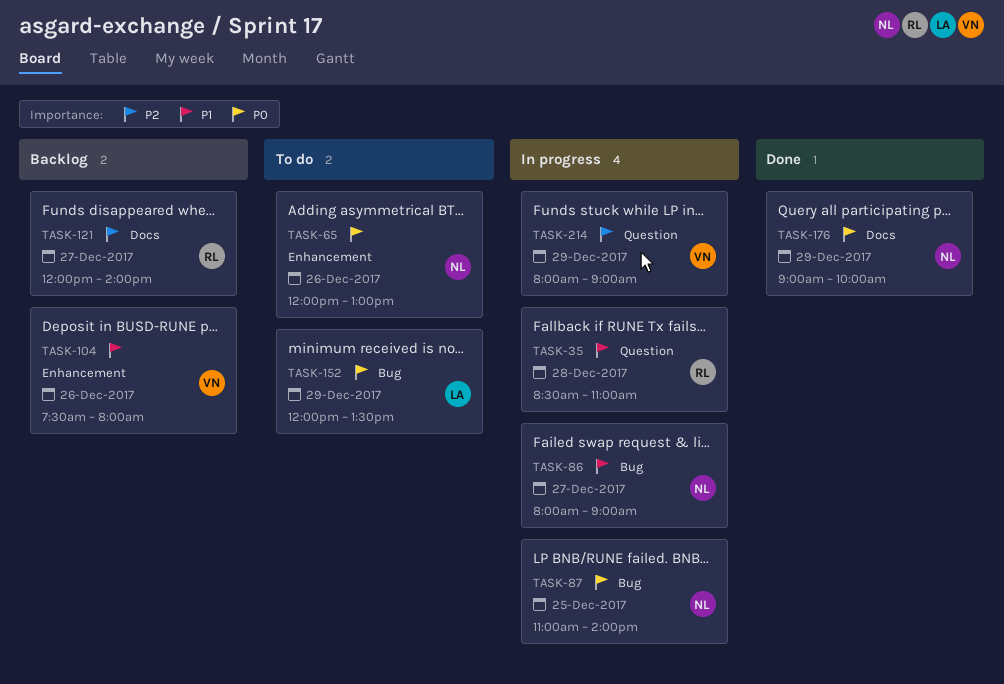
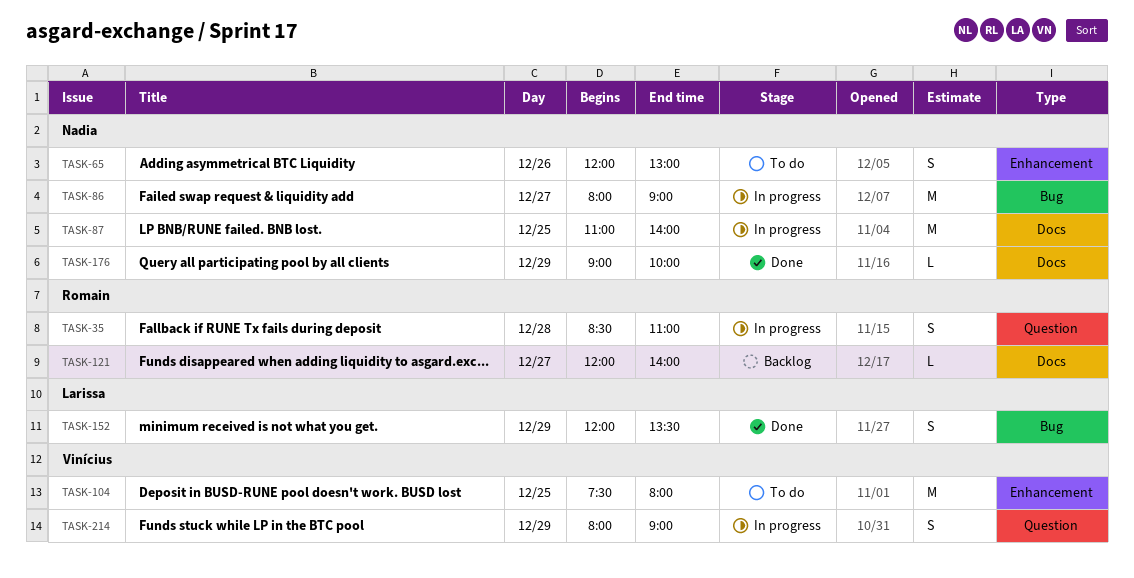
TASK-87, label: Bug -> Docs
TASK-104, status: Backlog -> To do
TASK-104, day: Dec 26 -> Dec 25
TASK-152, status: To do -> Done

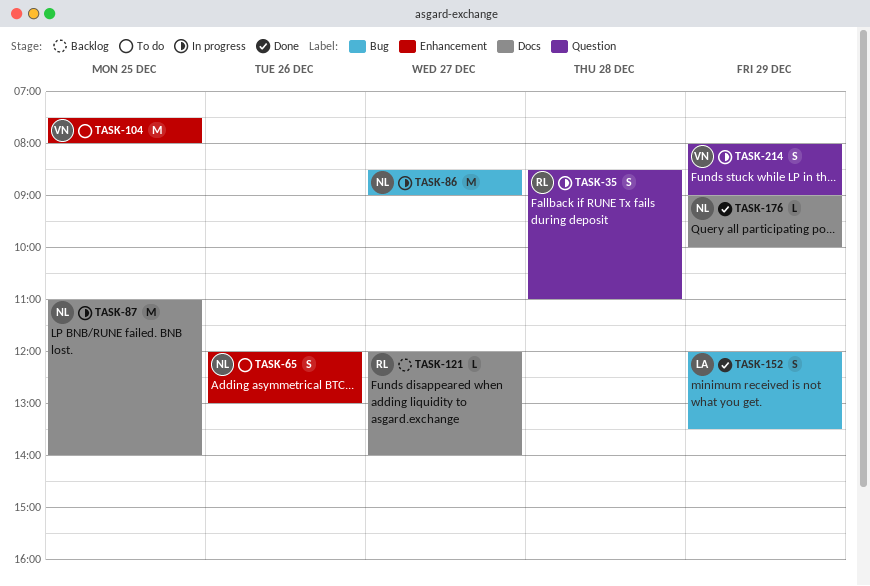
TASK-86, begins: 08:00 -> 08:30

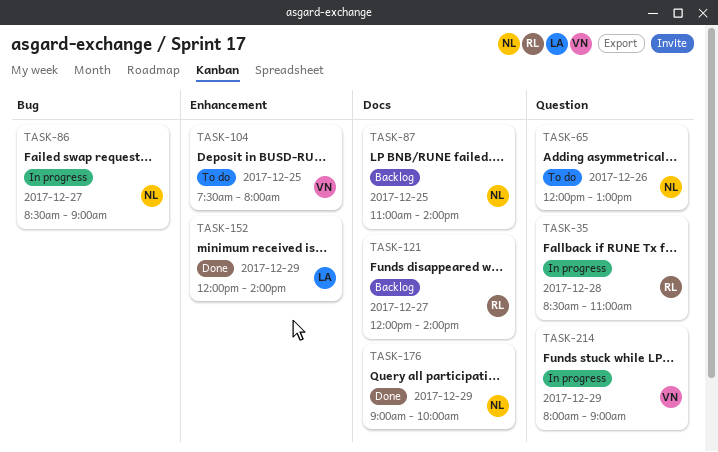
TASK-65, label: Enhancement -> Question
TASK-87, status: In progress -> Backlog
TASK-152, label: Bug -> Enhancement
TASK-152, ends: 13:30 -> 14:00

